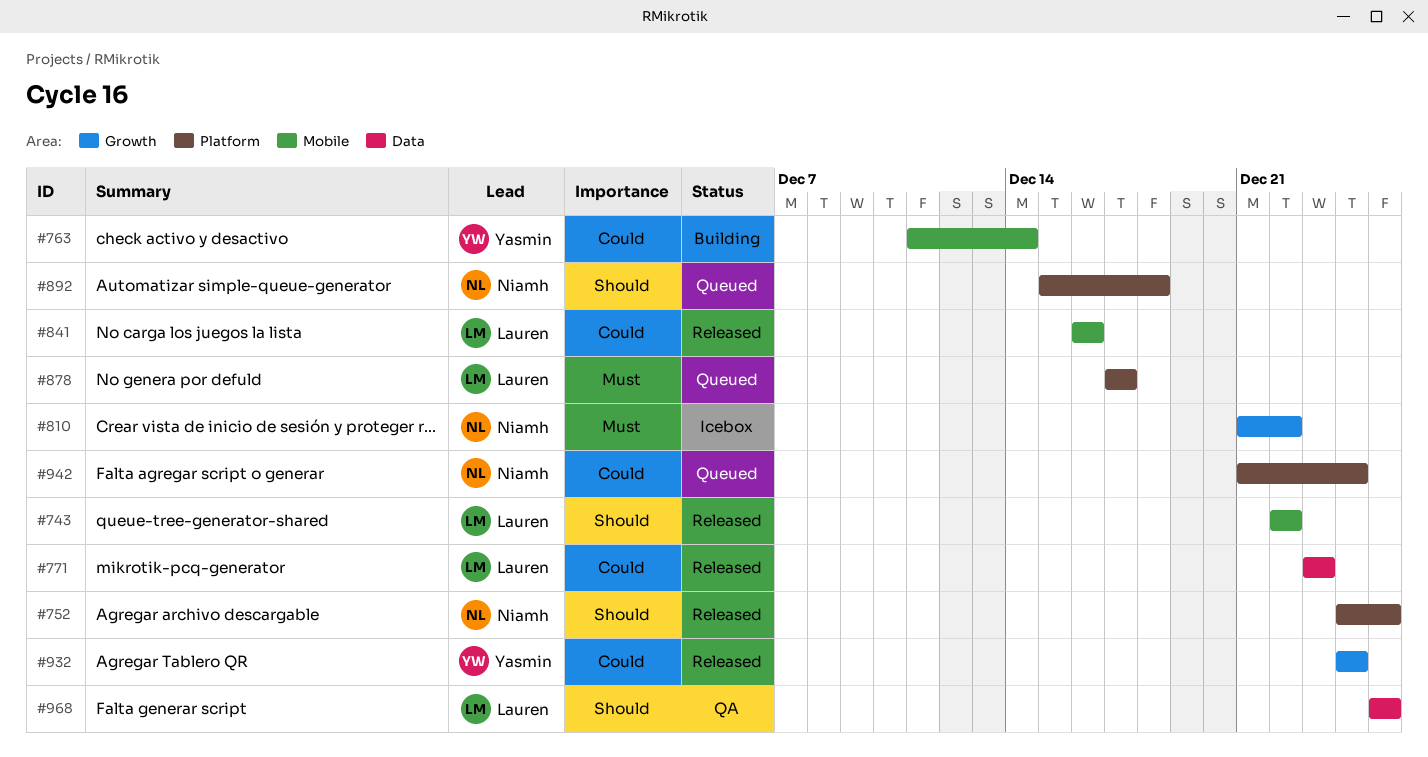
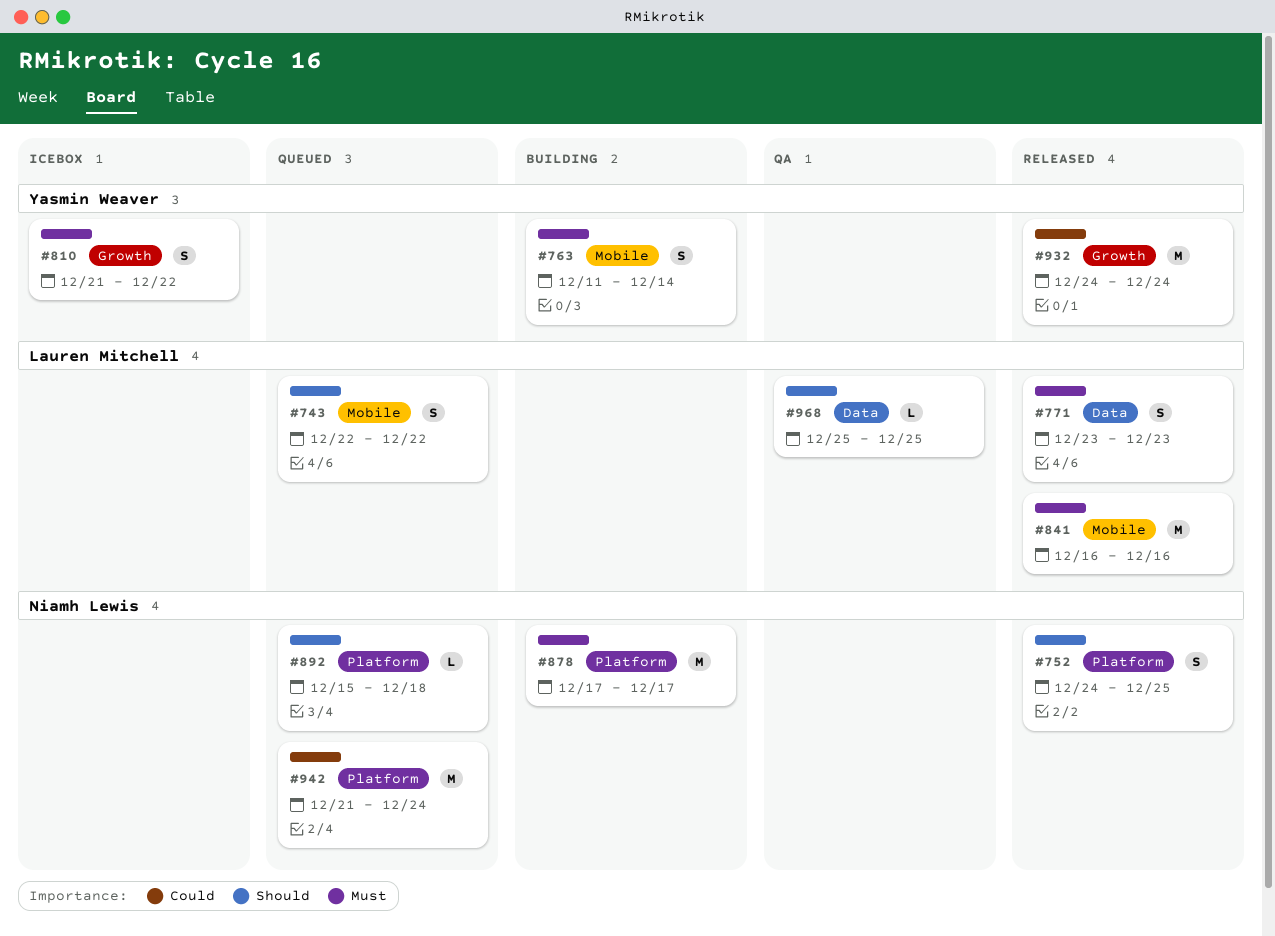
#743, status: Released -> Queued
#763, priority: Could -> Must
#771, priority: Could -> Must
#810, owner: Niamh Lewis -> Yasmin Weaver
#841, priority: Could -> Must
#878, status: Queued -> Building
#878, owner: Lauren Mitchell -> Niamh Lewis

